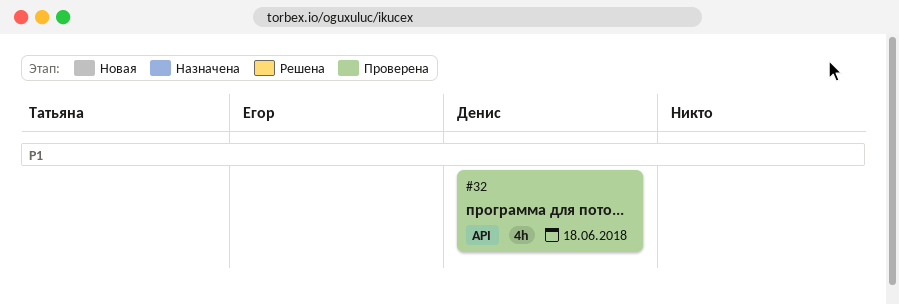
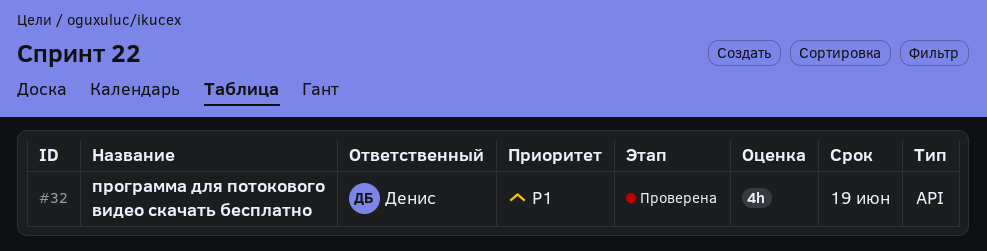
#32, due: Jun 18 -> Jun 19

